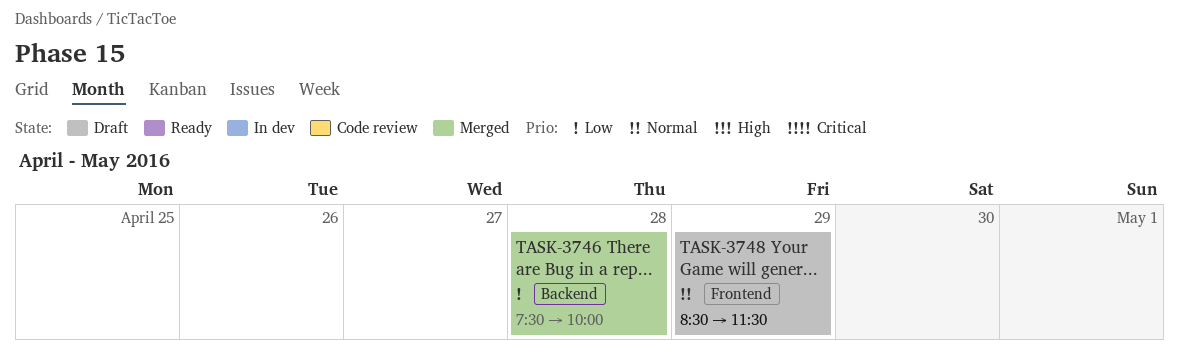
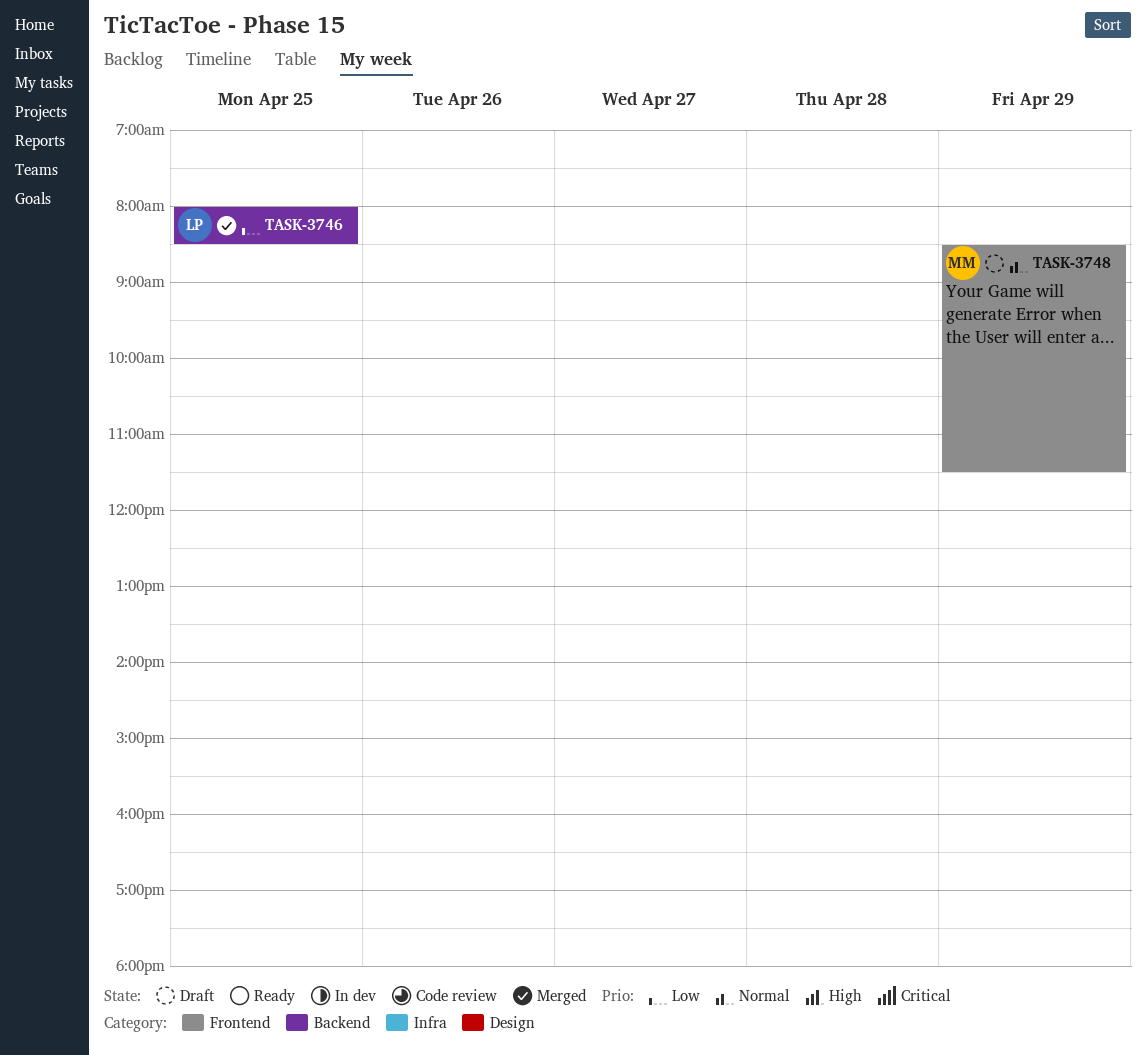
TASK-3746, day: Apr 28 -> Apr 25
TASK-3746, begins: 07:30 -> 08:00
TASK-3746, ends: 10:00 -> 08:30

